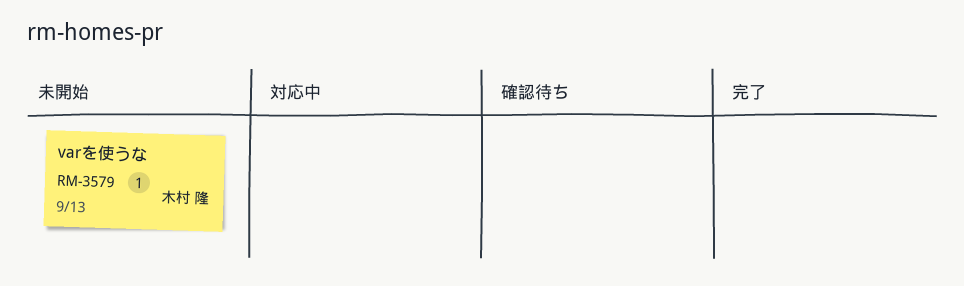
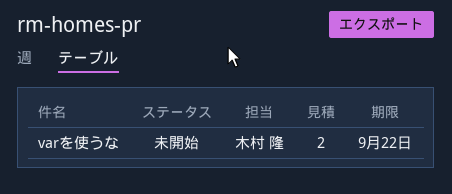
varを使うな, estimate: 1 -> 2
varを使うな, due: Sep 13 -> Sep 22

